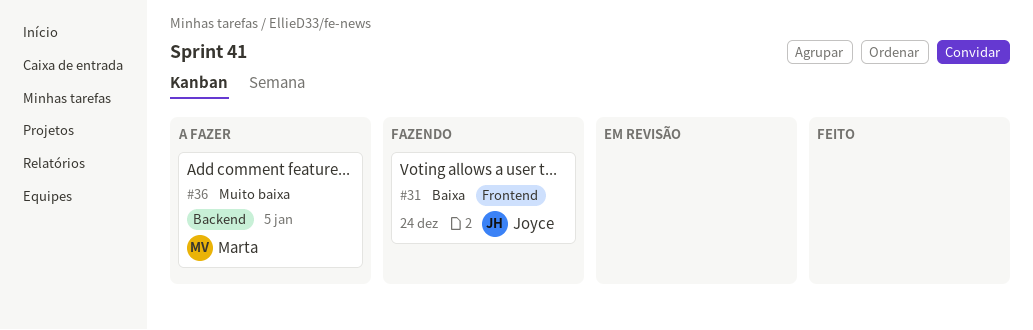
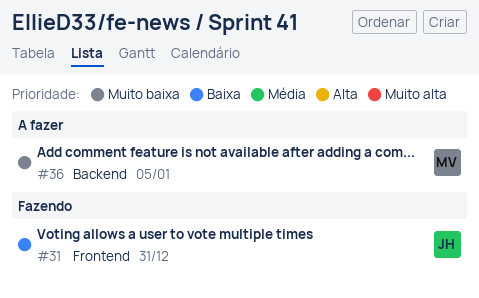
#31, due: Dec 24 -> Dec 31

